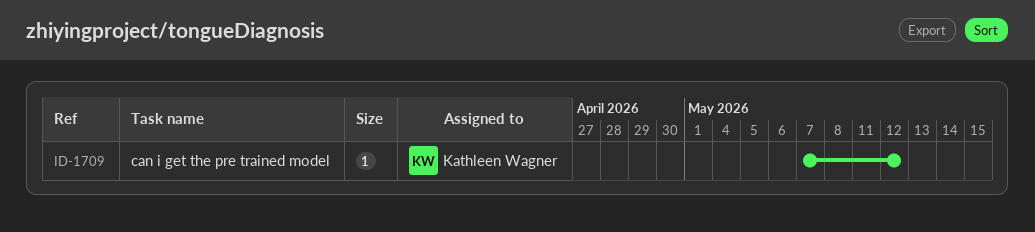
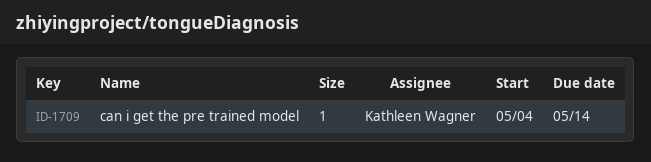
ID-1709, start: May 7 -> May 4
ID-1709, due: May 12 -> May 14

